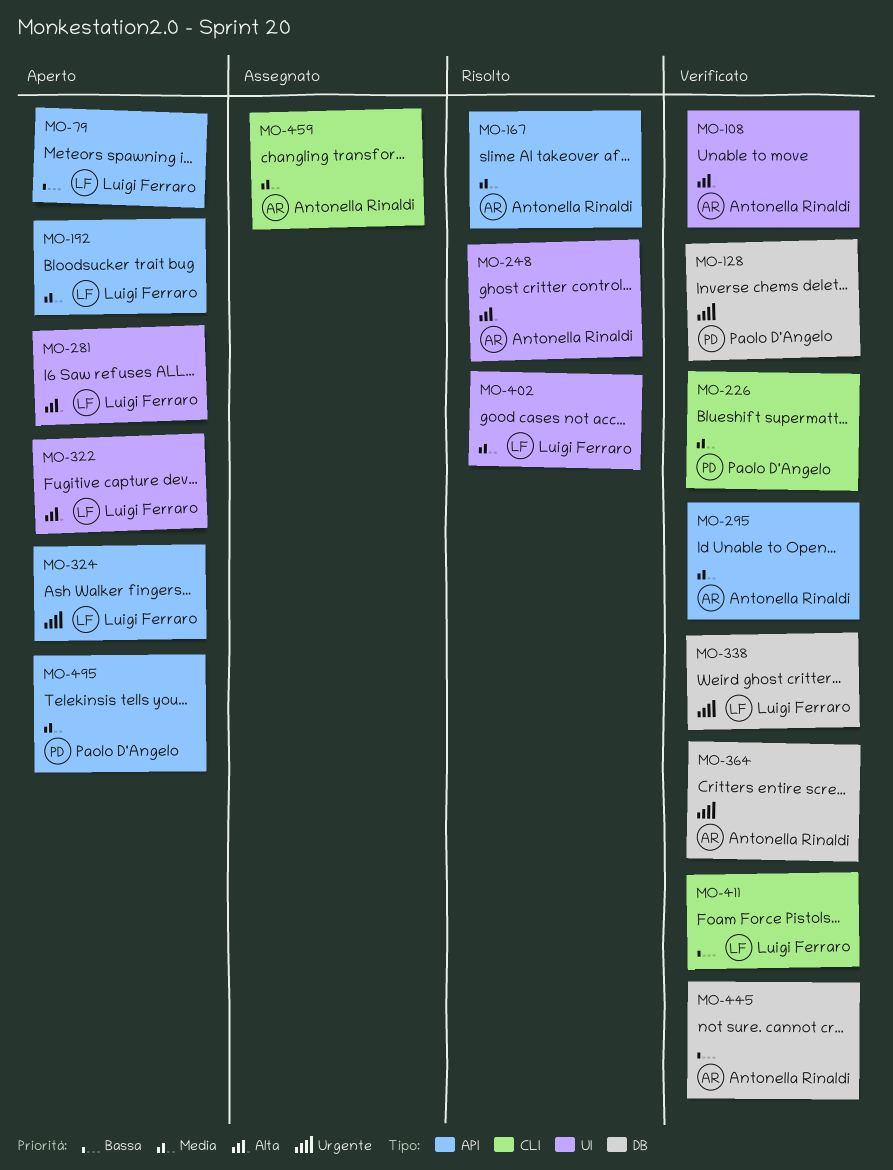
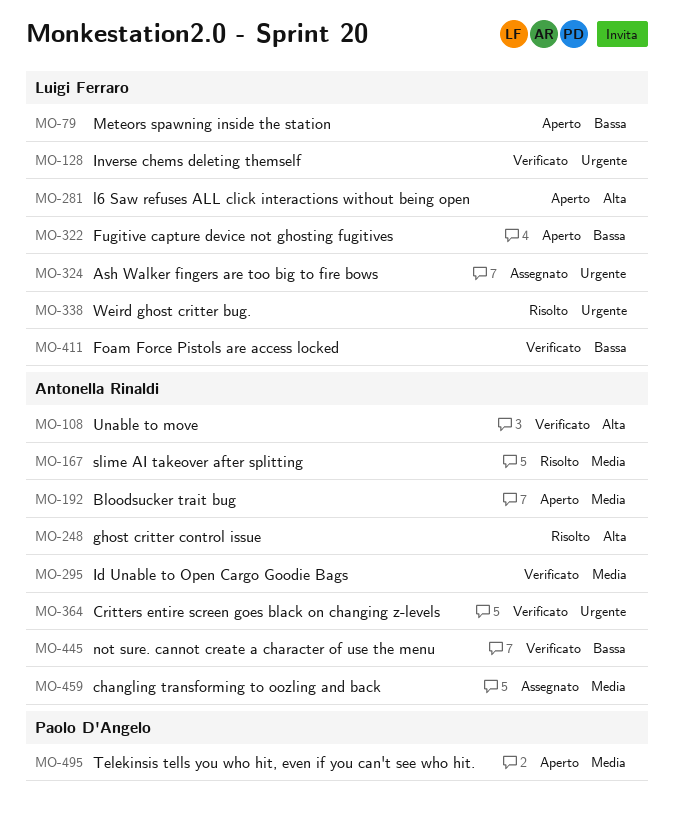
MO-128, owner: Paolo D'Angelo -> Luigi Ferraro
MO-192, owner: Luigi Ferraro -> Antonella Rinaldi
MO-226: present -> none
MO-322, priority: Alta -> Bassa
MO-324, status: Aperto -> Assegnato
MO-338, status: Verificato -> Risolto
MO-402: present -> none

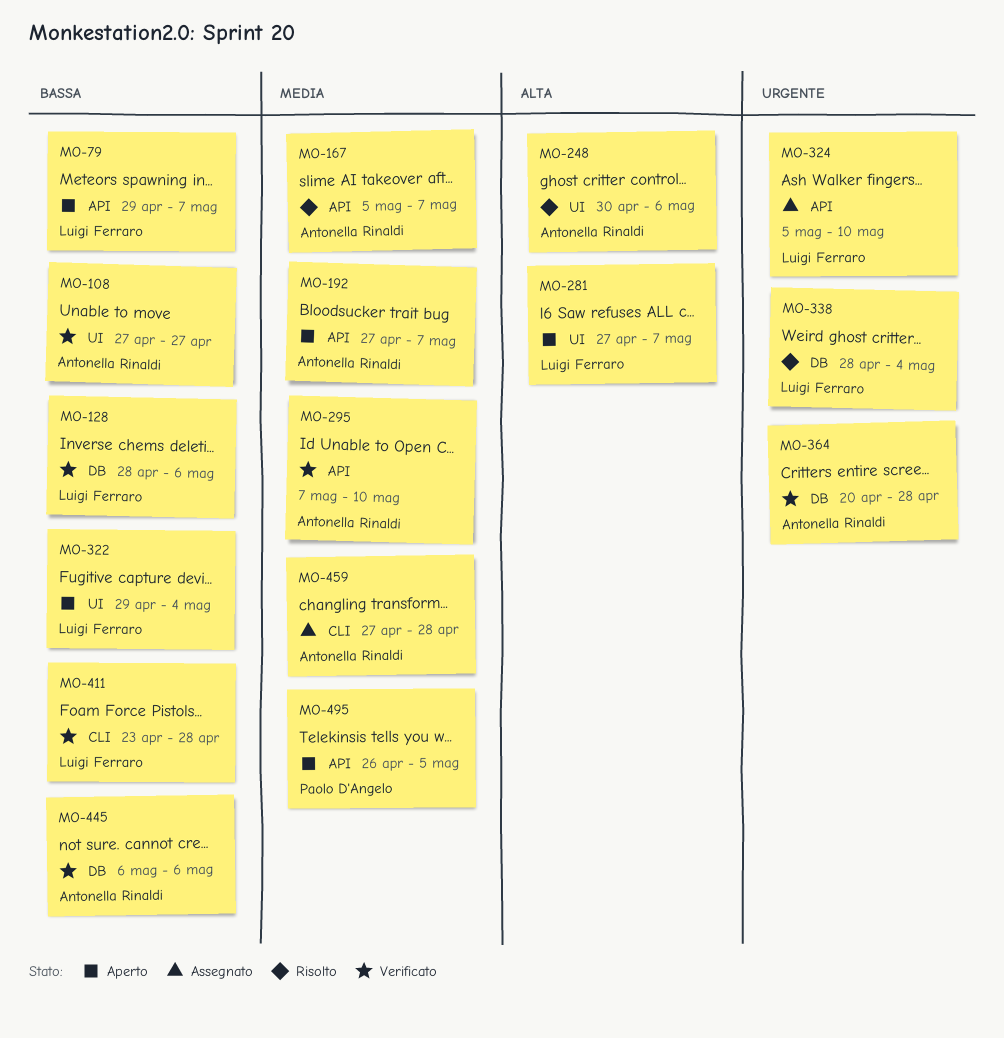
MO-108, priority: Alta -> Bassa
MO-128, priority: Urgente -> Bassa

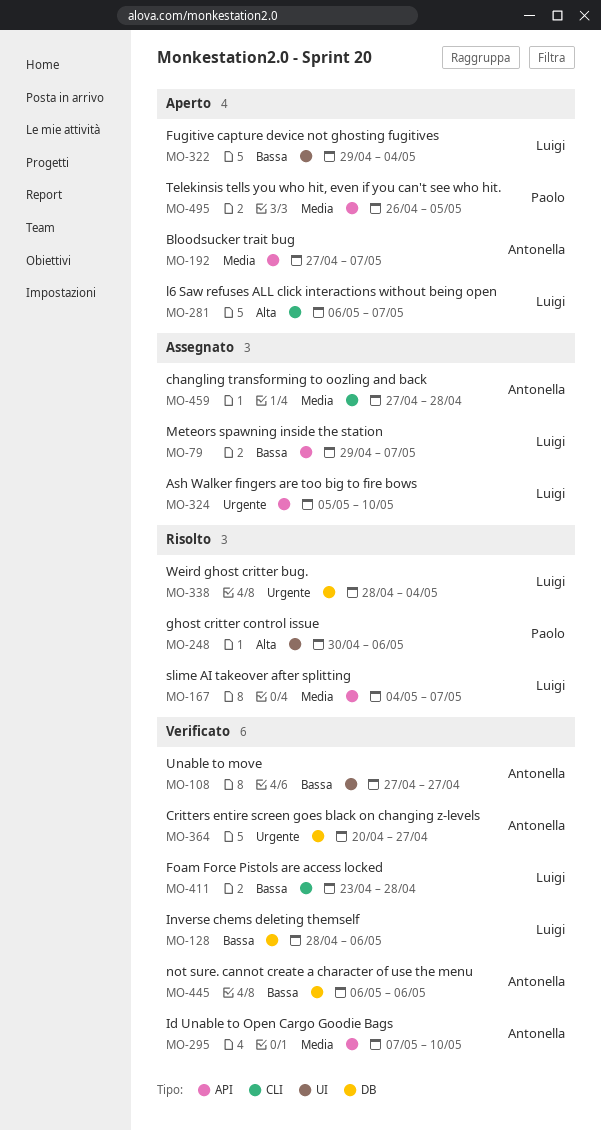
MO-79, status: Aperto -> Assegnato
MO-167, owner: Antonella Rinaldi -> Luigi Ferraro
MO-167, start: May 5 -> May 4
MO-248, owner: Antonella Rinaldi -> Paolo D'Angelo
MO-281, label: UI -> CLI
MO-281, start: Apr 27 -> May 6
MO-364, due: Apr 28 -> Apr 27

